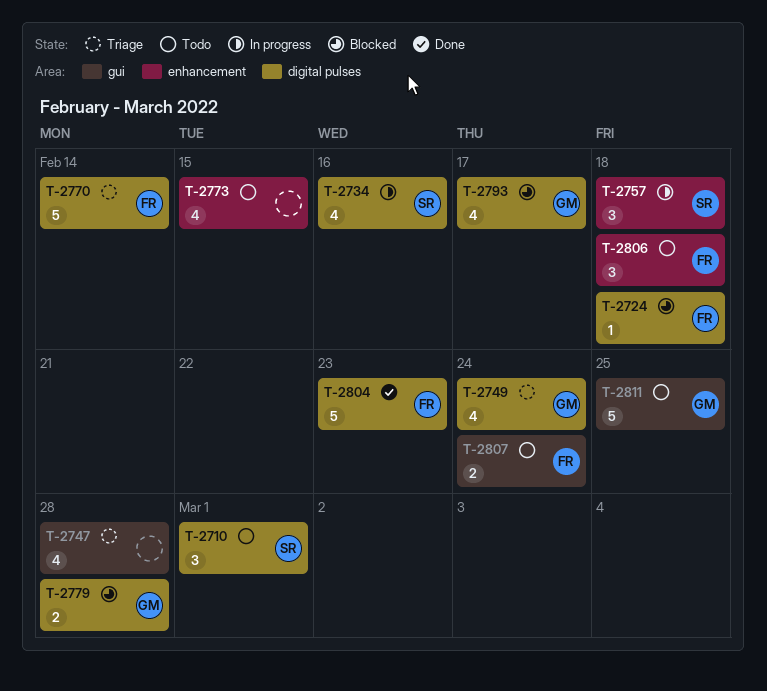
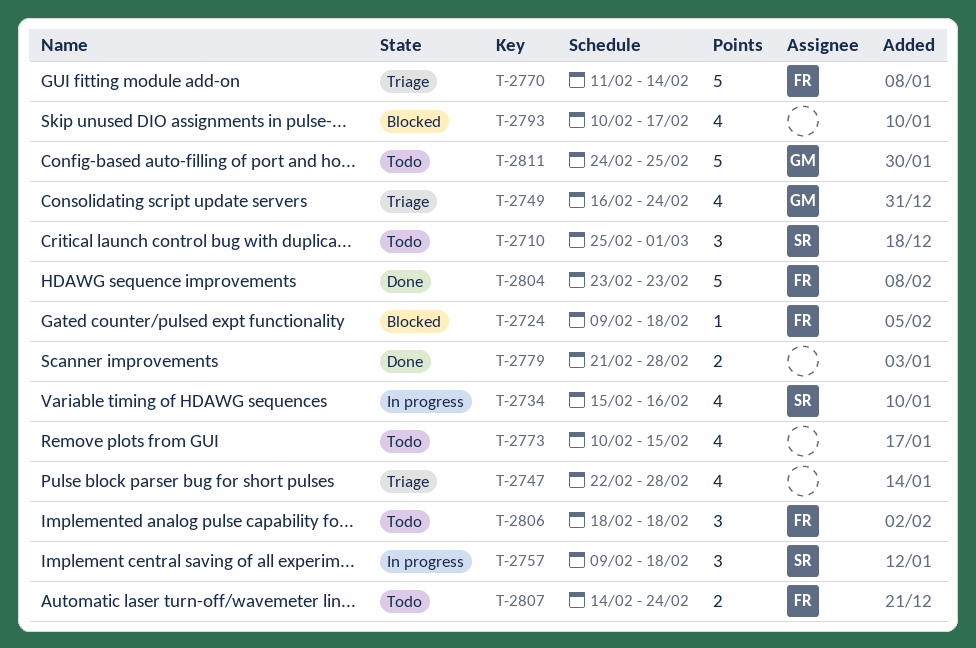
T-2779, status: Blocked -> Done
T-2779, owner: GM -> none
T-2793, owner: GM -> none

